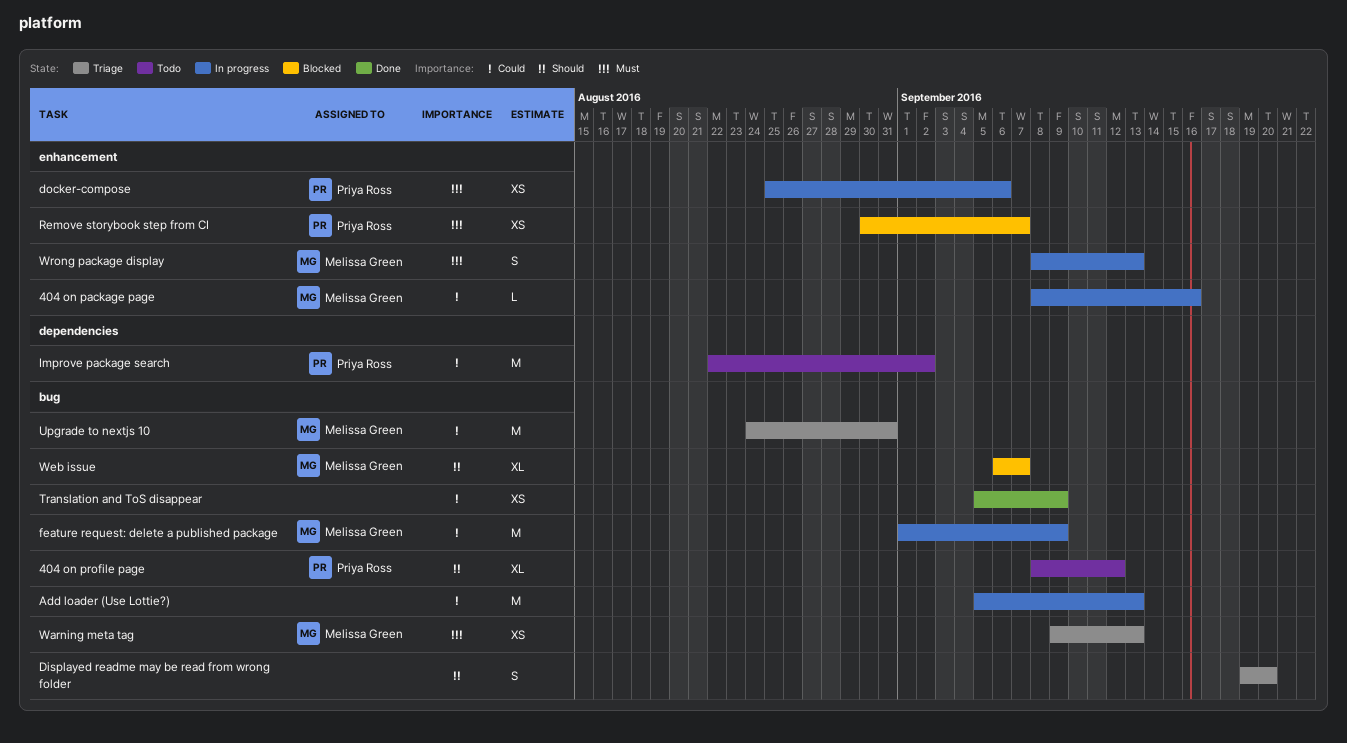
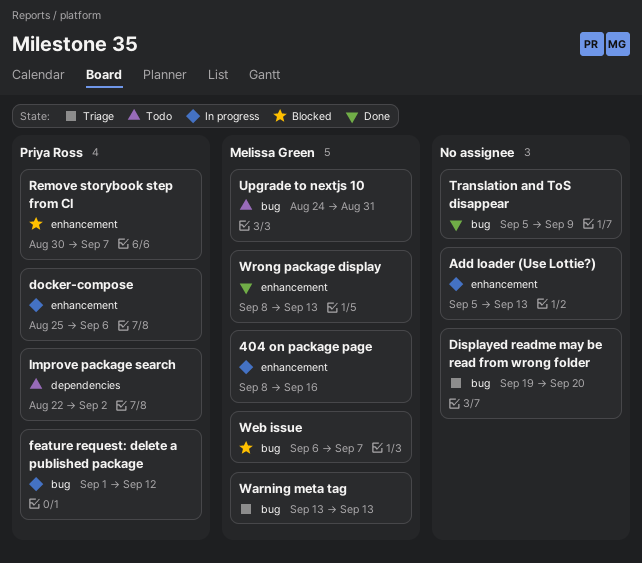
404 on profile page: present -> none
Add loader (Use Lottie?), label: bug -> enhancement
feature request: delete a published package, owner: Melissa Green -> Priya Ross
feature request: delete a published package, due: Sep 9 -> Sep 12
Upgrade to nextjs 10, status: Triage -> Todo
Warning meta tag, start: Sep 9 -> Sep 13
Wrong package display, status: In progress -> Done

